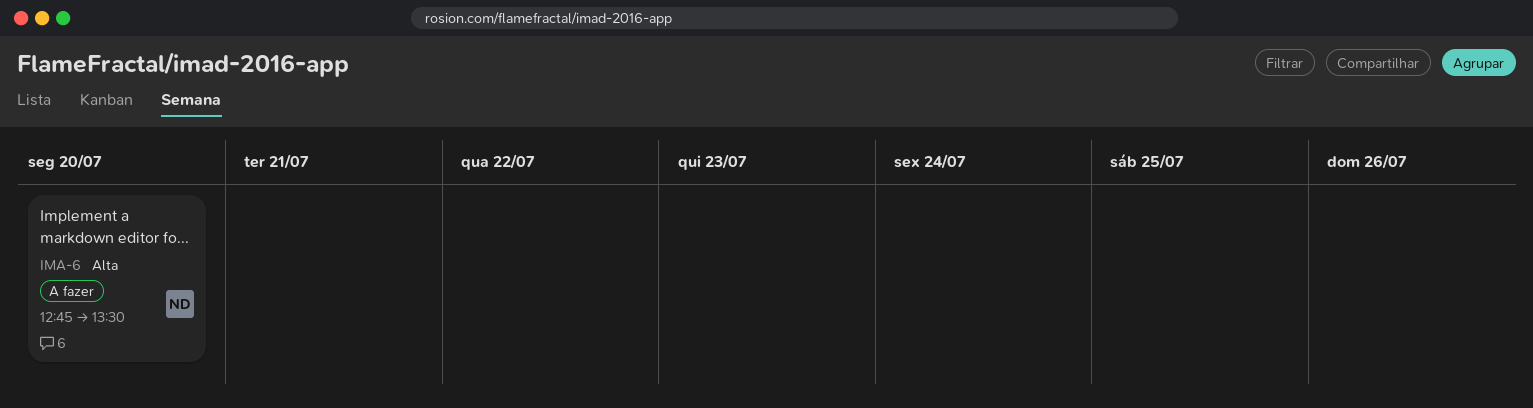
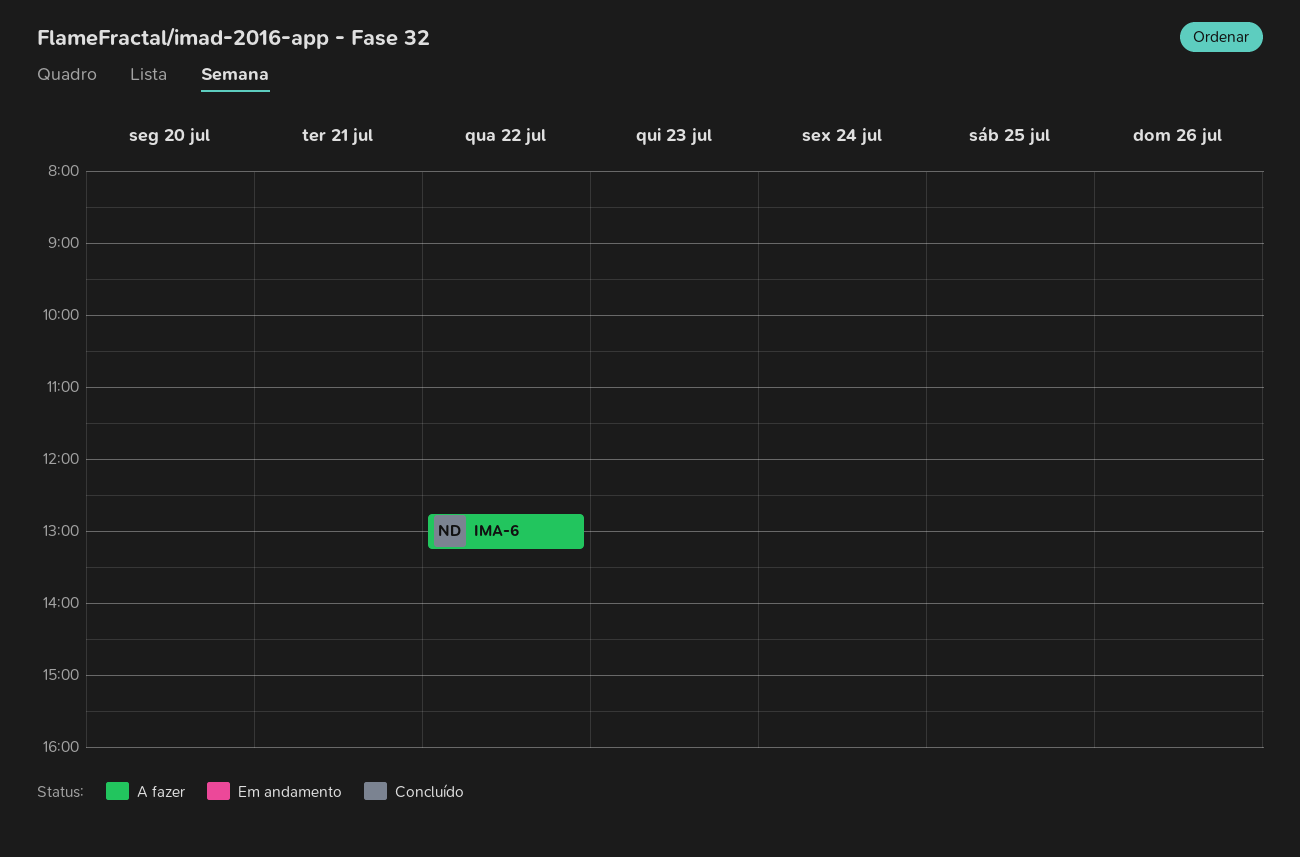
IMA-6, day: Jul 20 -> Jul 22
IMA-6, ends: 13:30 -> 13:15

